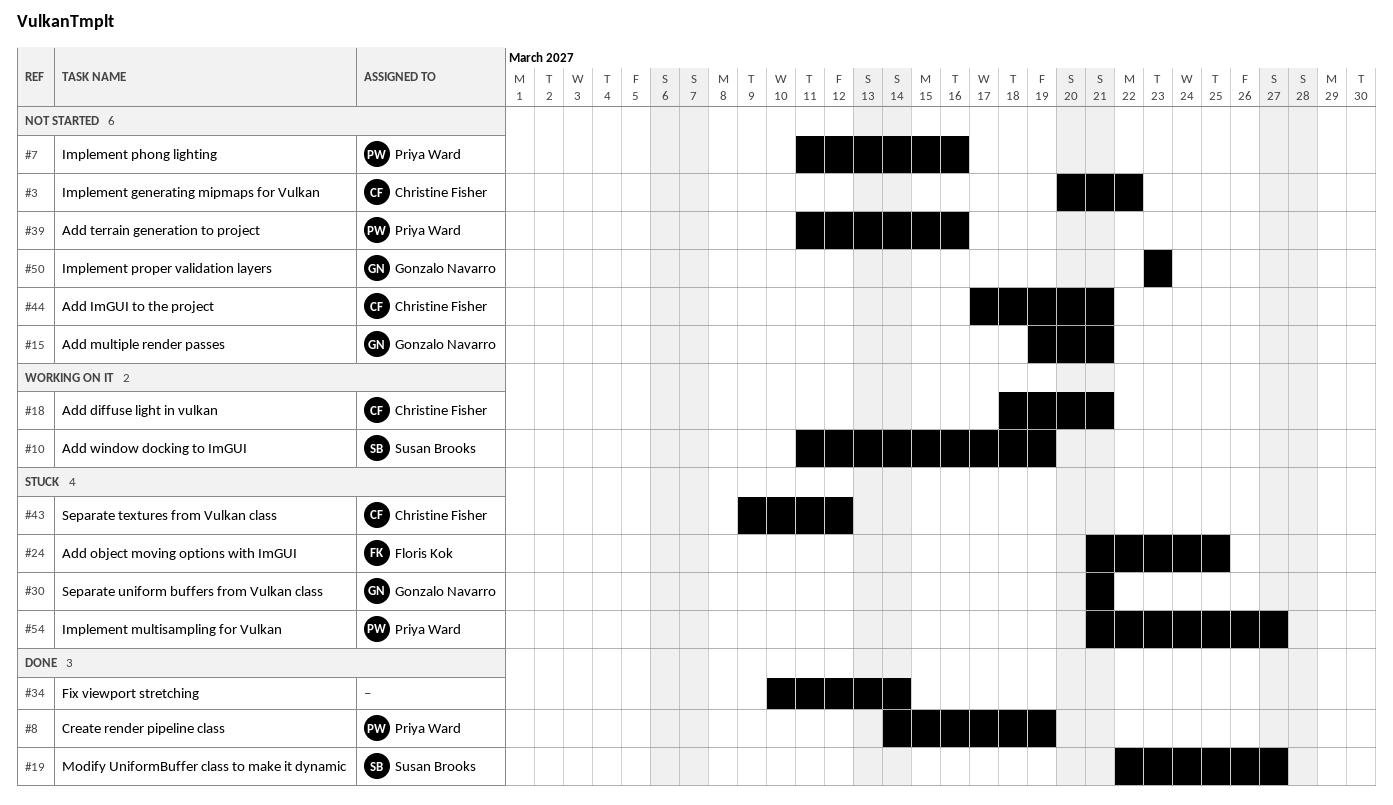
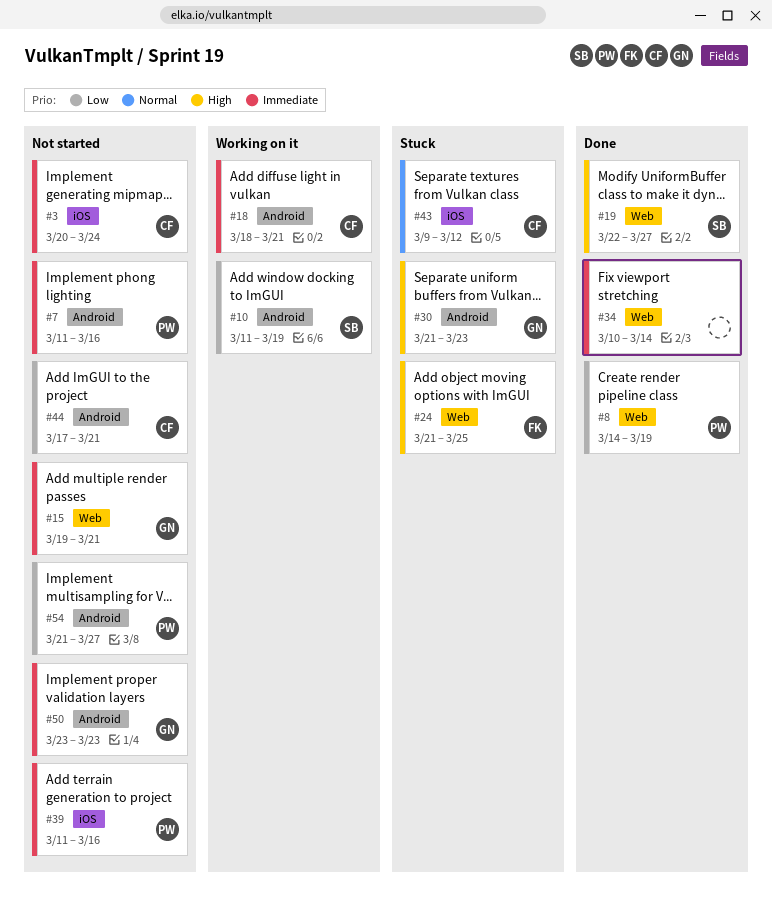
#3, due: Mar 22 -> Mar 24
#30, due: Mar 21 -> Mar 23
#54, status: Stuck -> Not started

